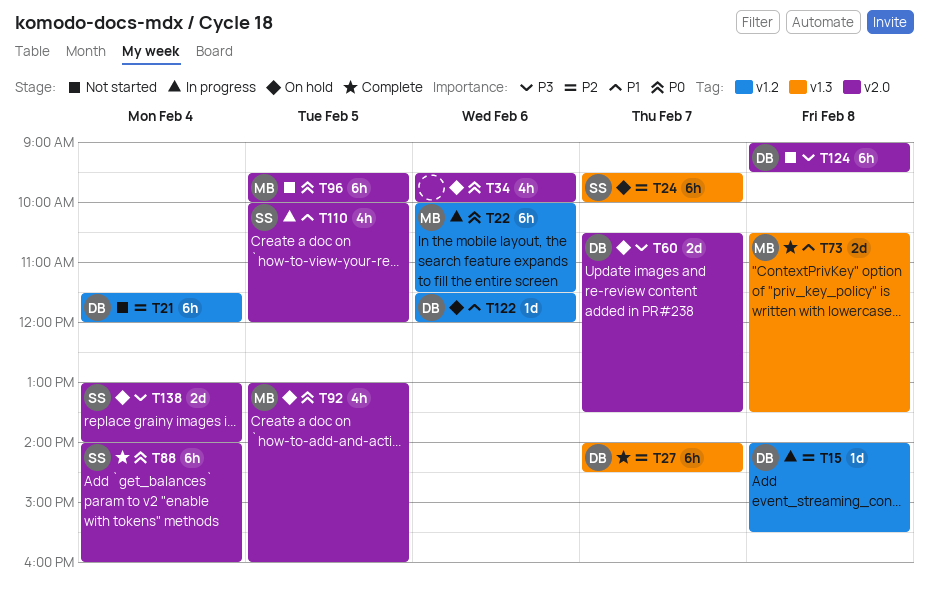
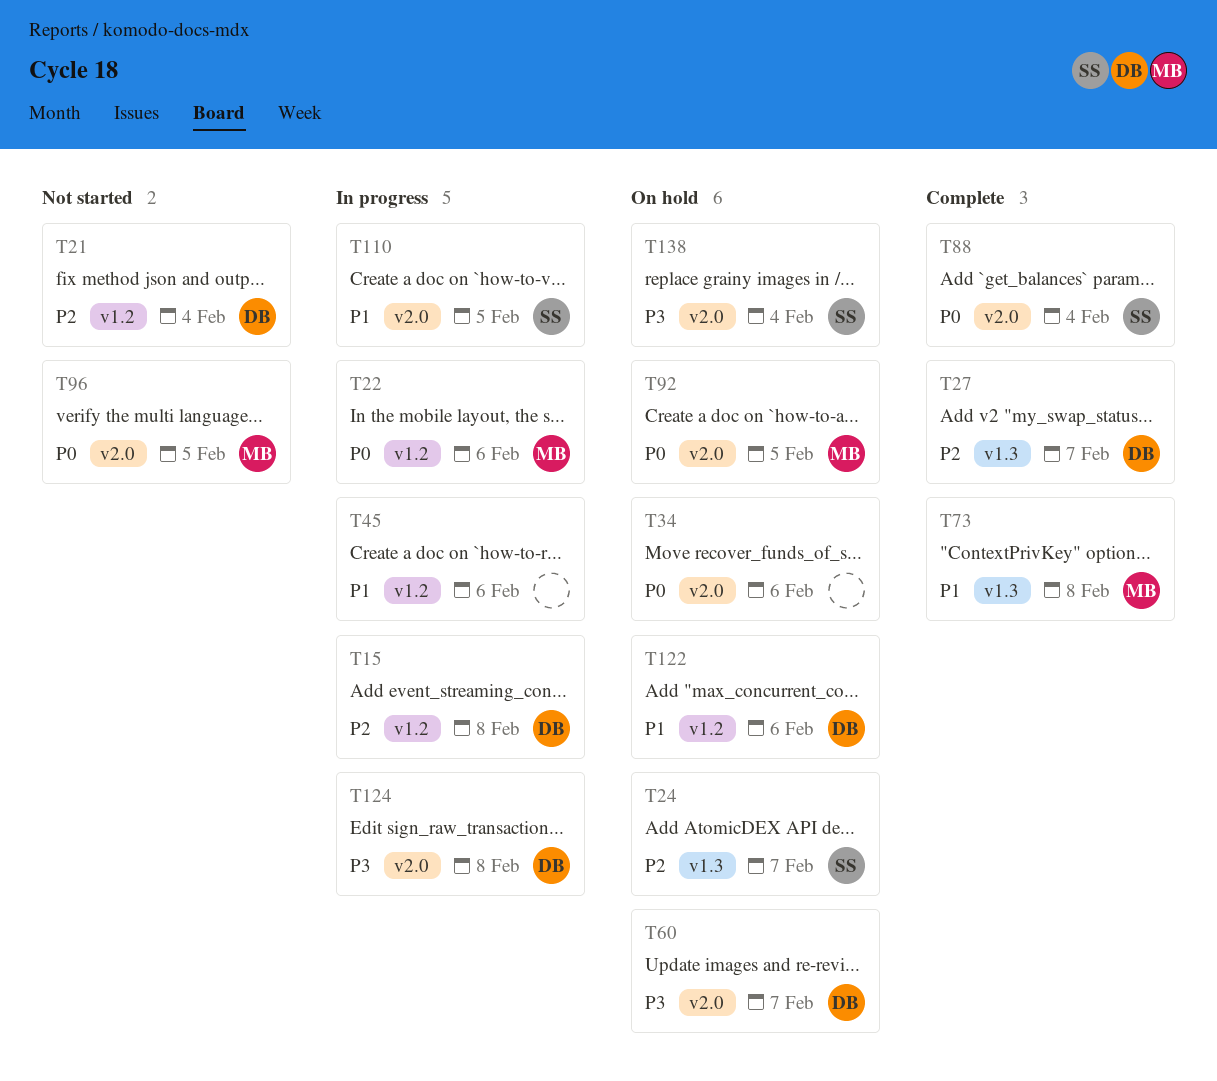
T45: none -> present
T124, status: Not started -> In progress

